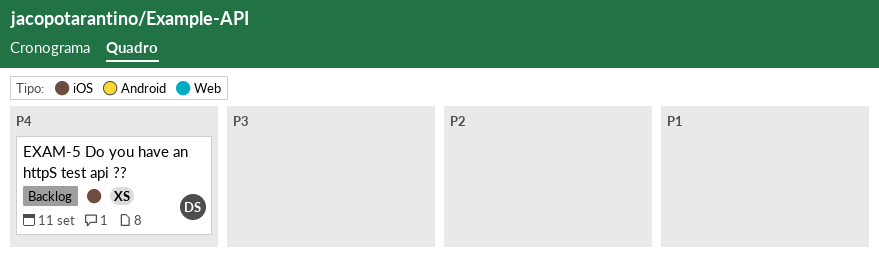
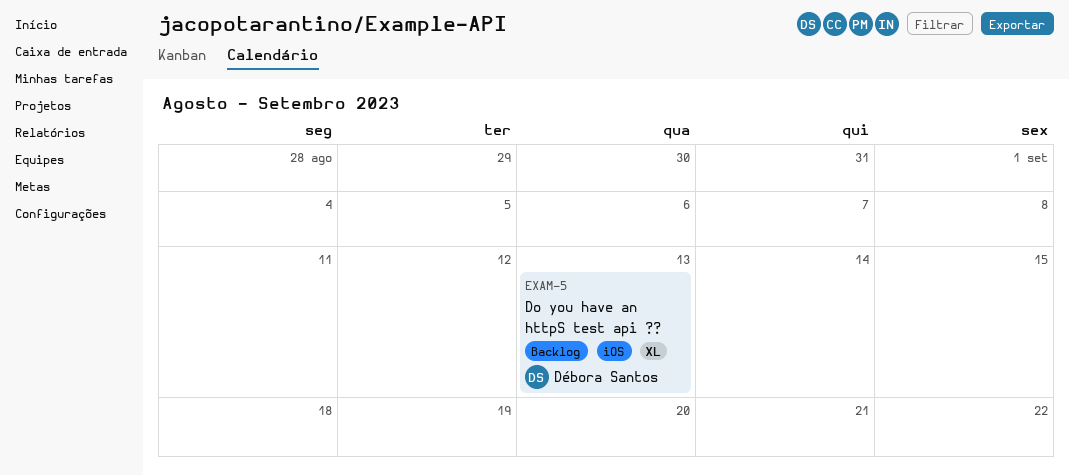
EXAM-5, estimate: XS -> XL
EXAM-5, due: Sep 11 -> Sep 13

